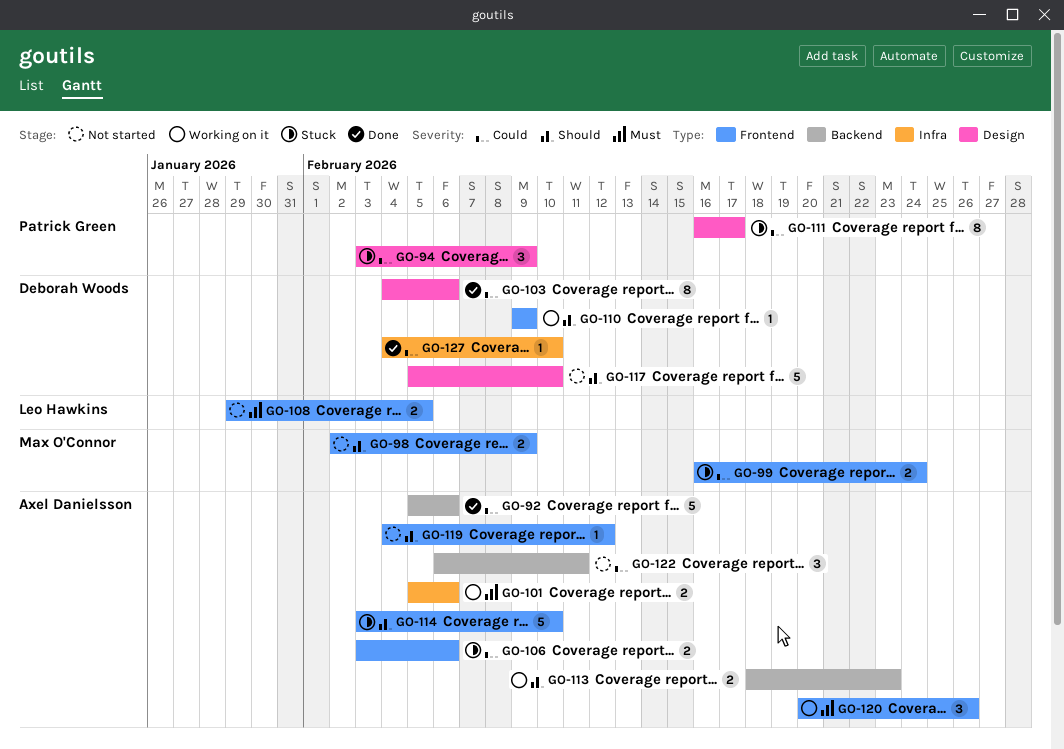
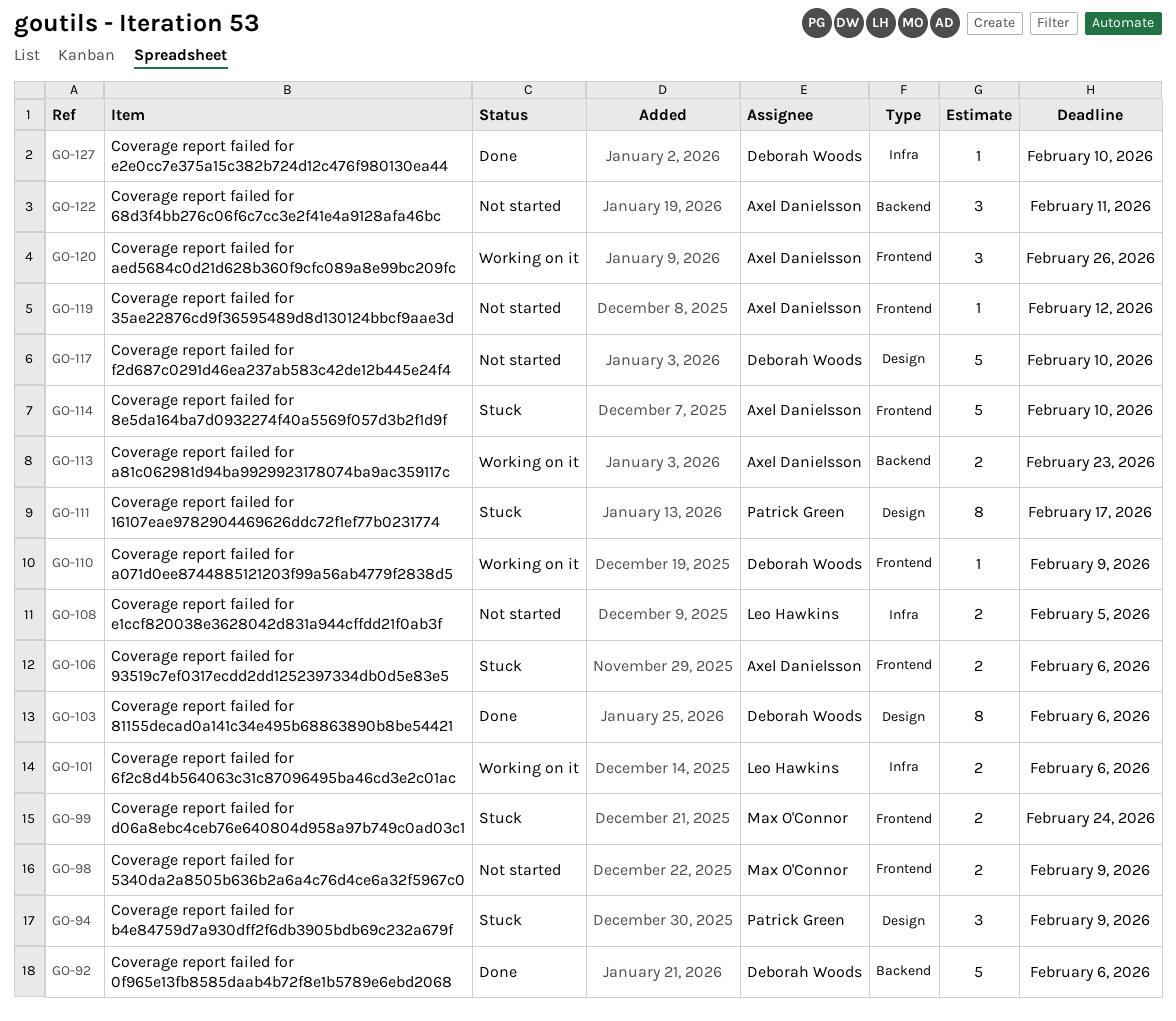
GO-92, owner: Axel Danielsson -> Deborah Woods
GO-101, owner: Axel Danielsson -> Leo Hawkins
GO-108, label: Frontend -> Infra

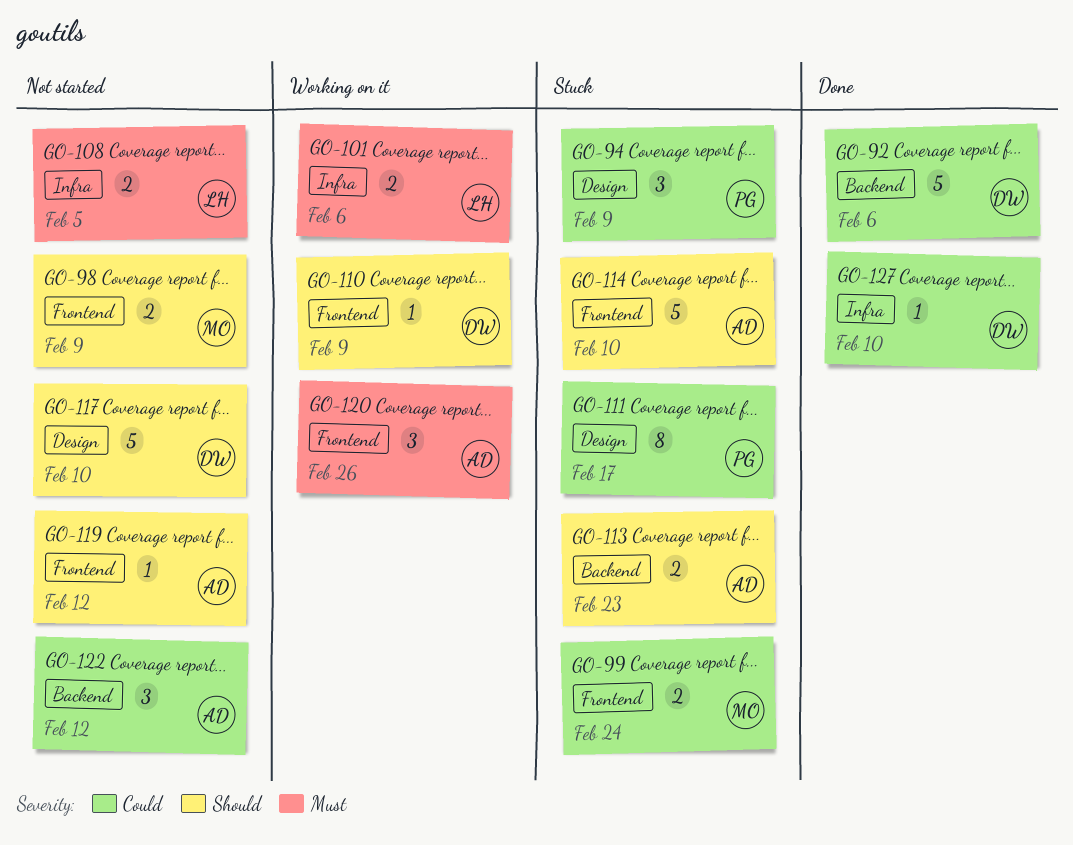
GO-103: present -> none
GO-106: present -> none
GO-113, status: Working on it -> Stuck
GO-122, due: Feb 11 -> Feb 12

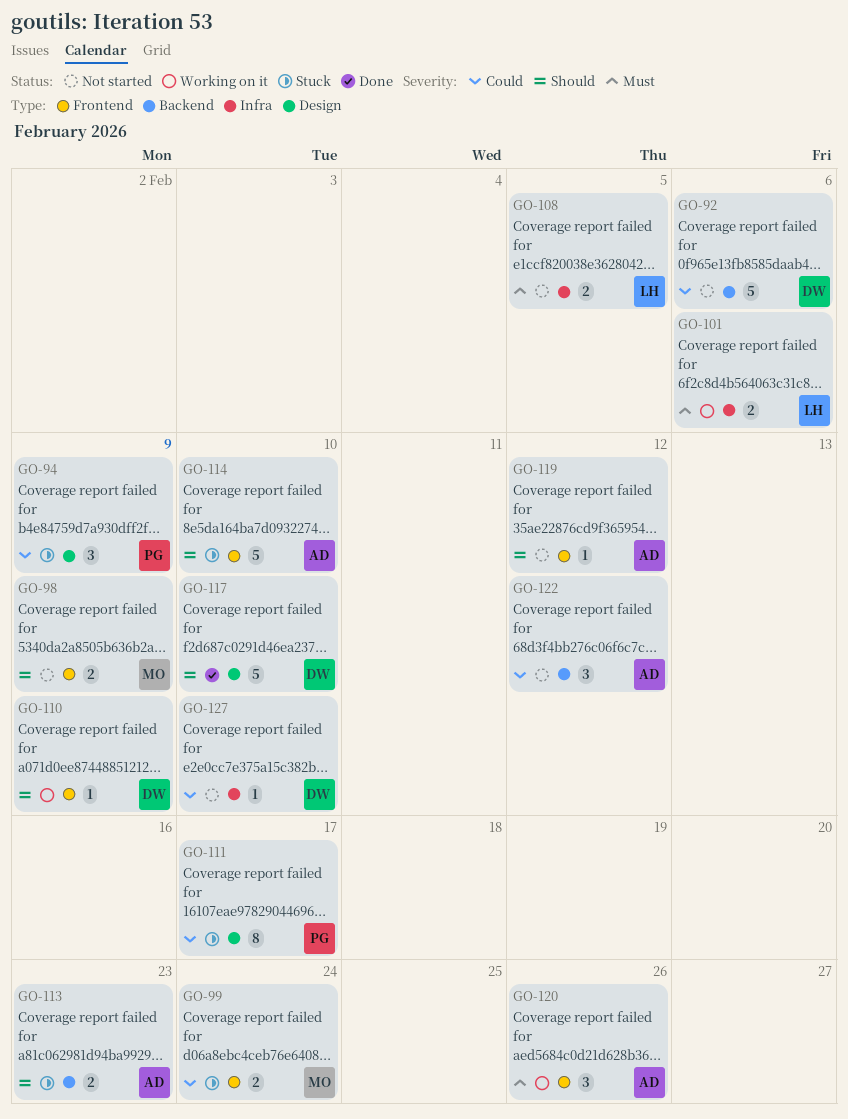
GO-92, status: Done -> Not started
GO-117, status: Not started -> Done
GO-127, status: Done -> Not started

